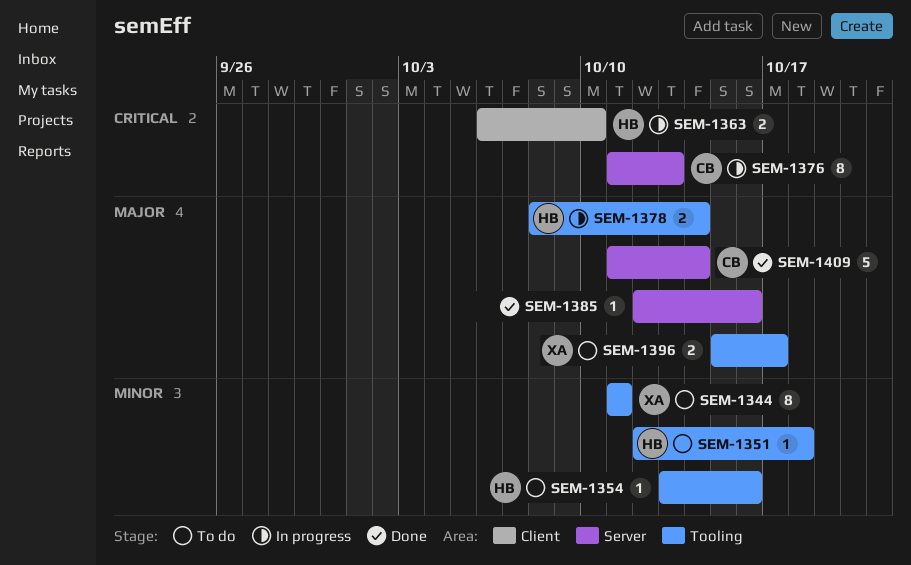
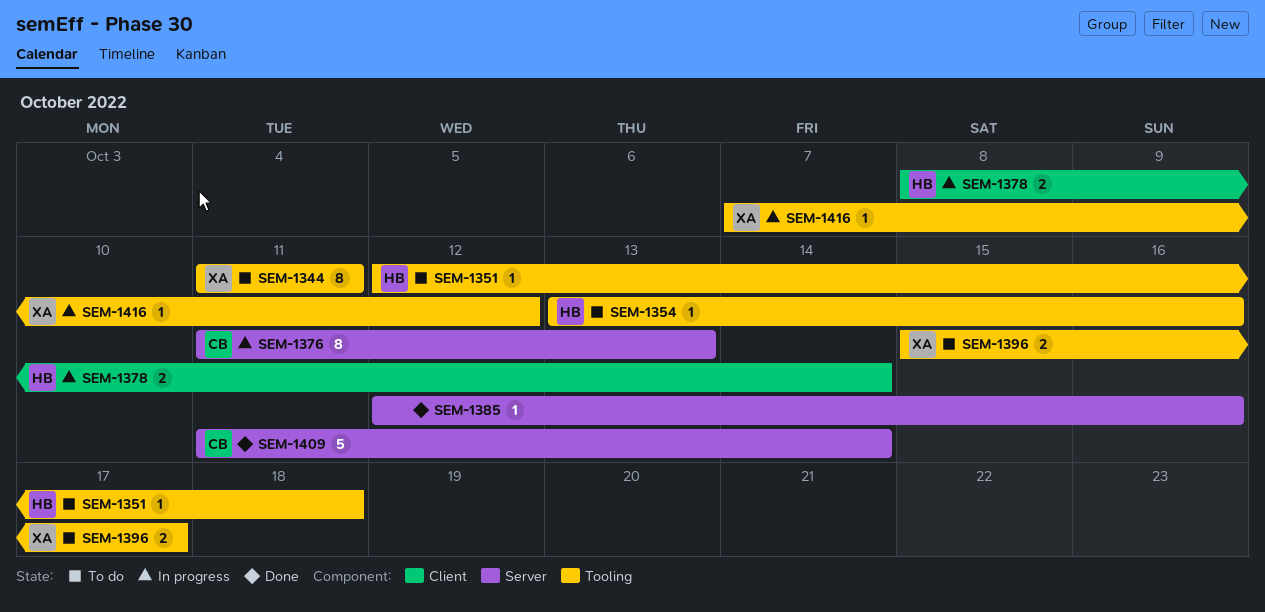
SEM-1363: present -> none
SEM-1378, label: Tooling -> Client
SEM-1416: none -> present

